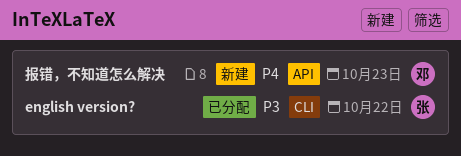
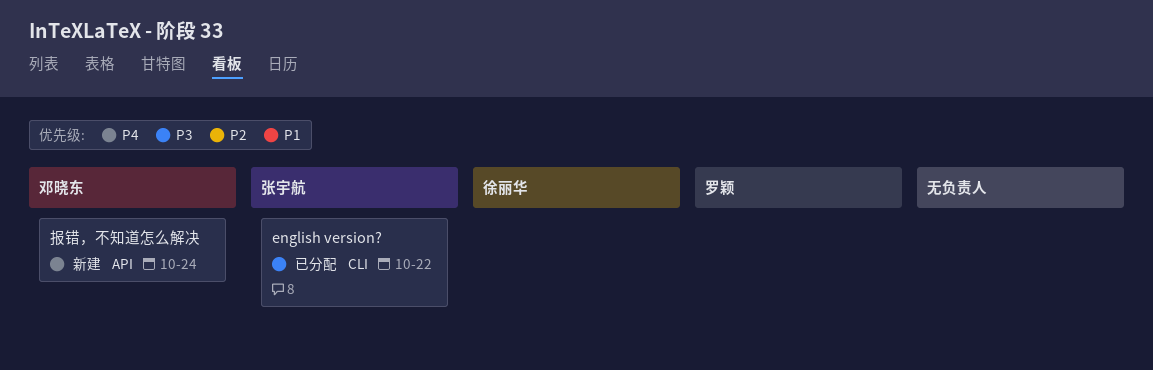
报错，不知道怎么解决, due: Oct 23 -> Oct 24

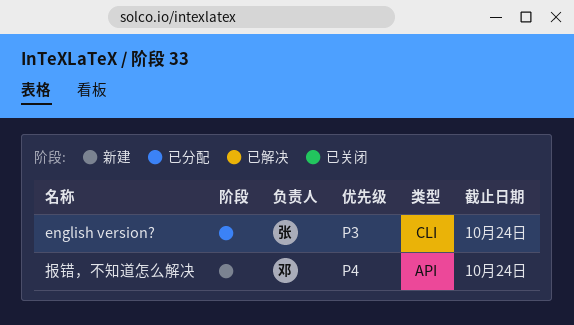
english version?, due: Oct 22 -> Oct 24

